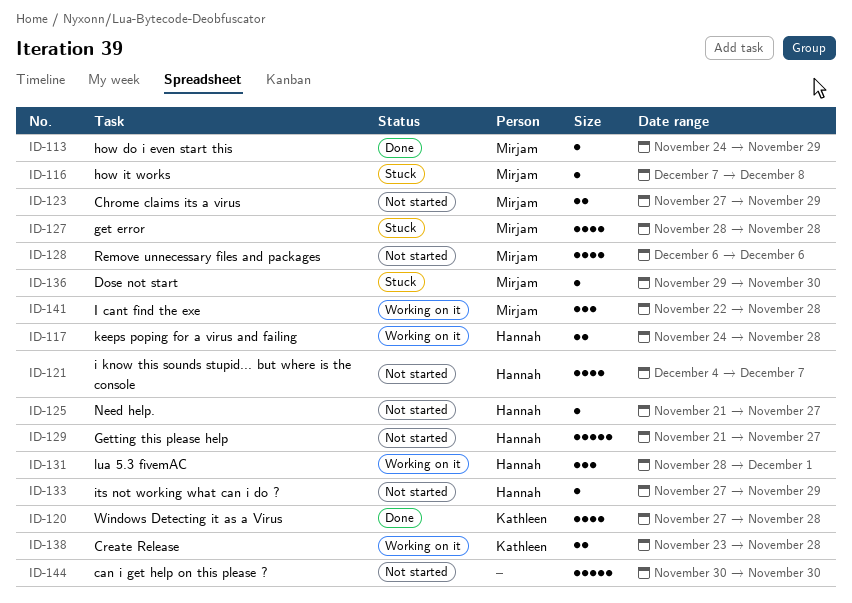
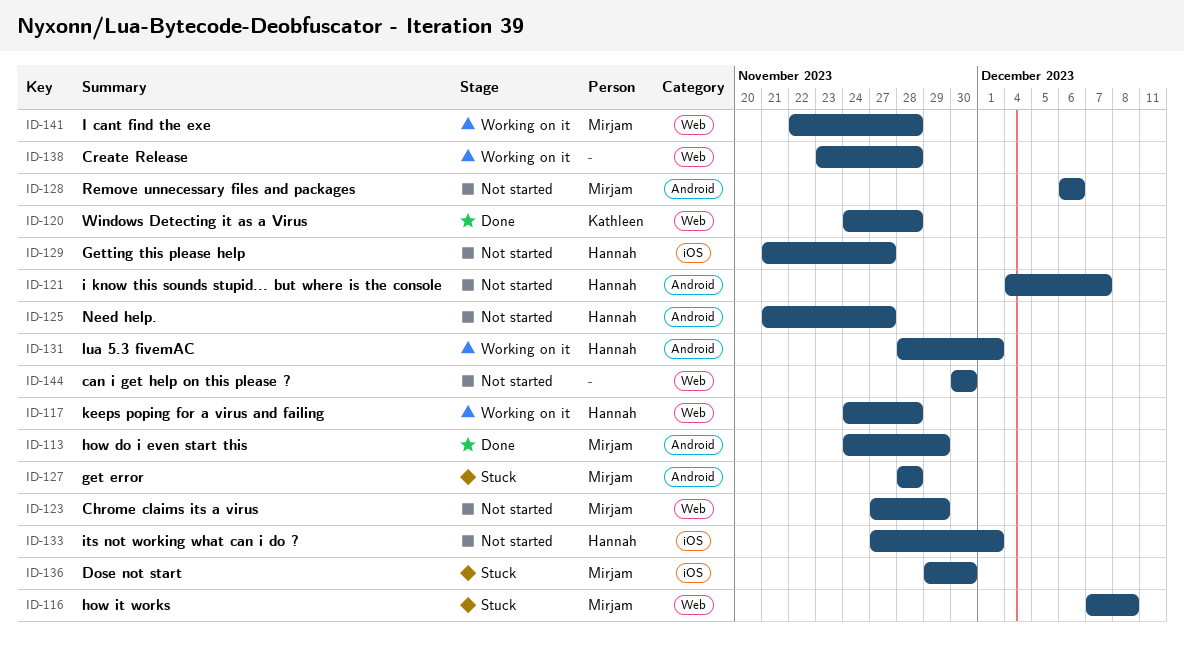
ID-120, start: Nov 27 -> Nov 24
ID-133, due: Nov 29 -> Dec 1
ID-138, owner: Kathleen -> none

